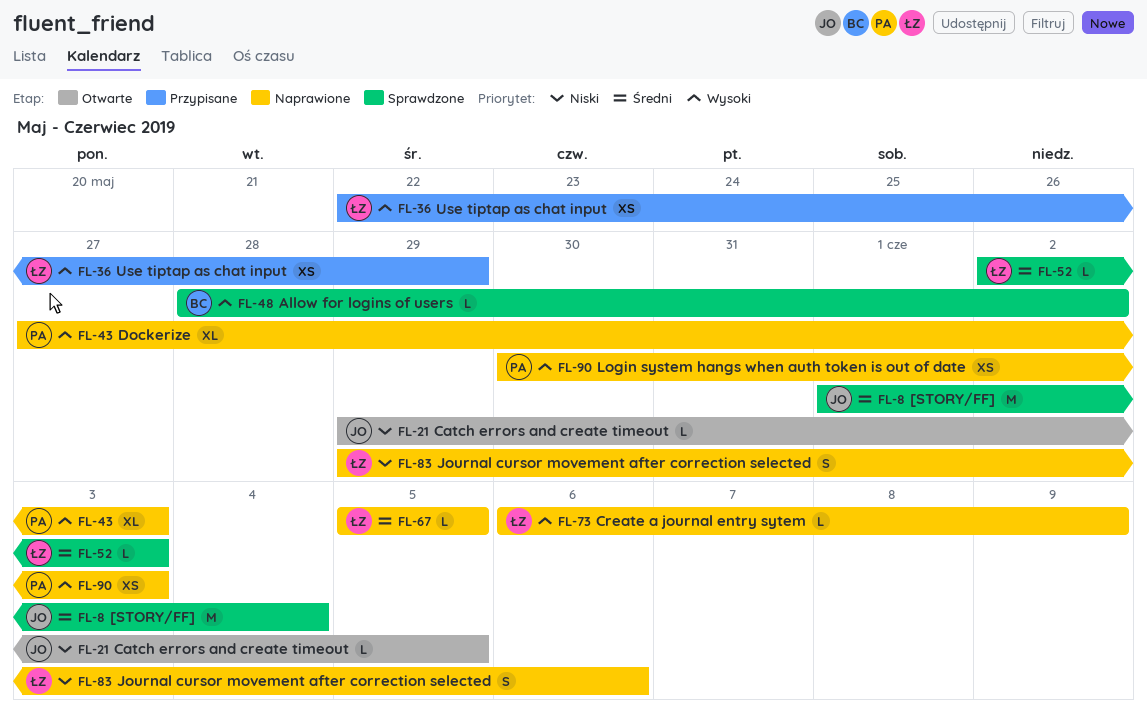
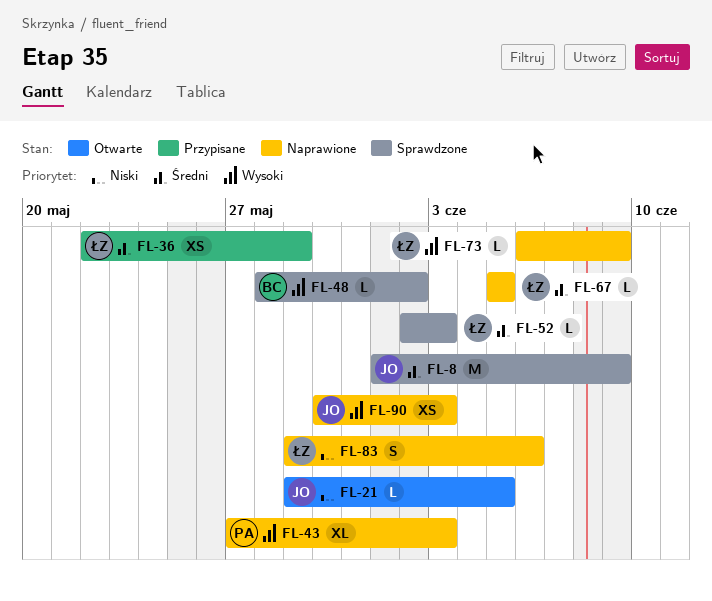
FL-8, due: Jun 4 -> Jun 9
FL-36, priority: Wysoki -> Średni
FL-90, owner: PA -> JO

